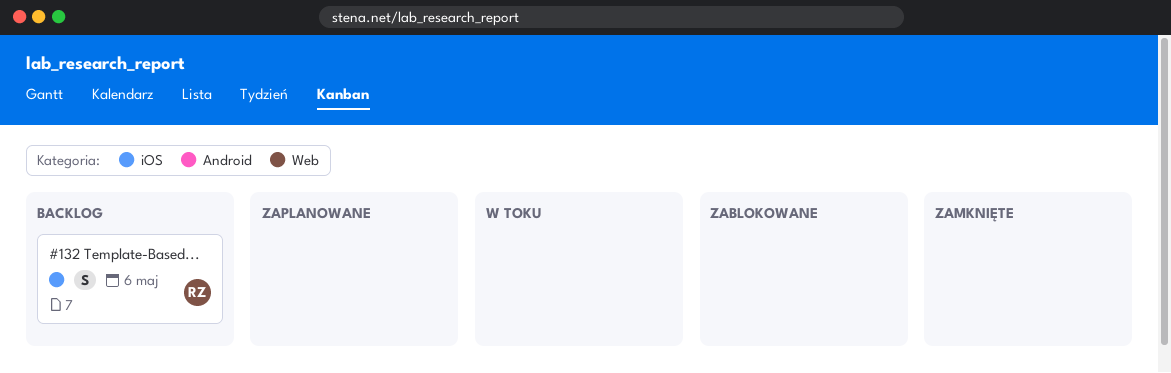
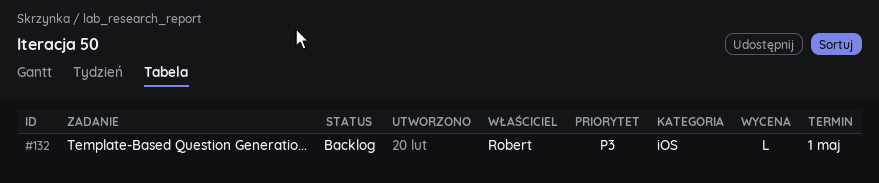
#132, estimate: S -> L
#132, due: May 6 -> May 1

